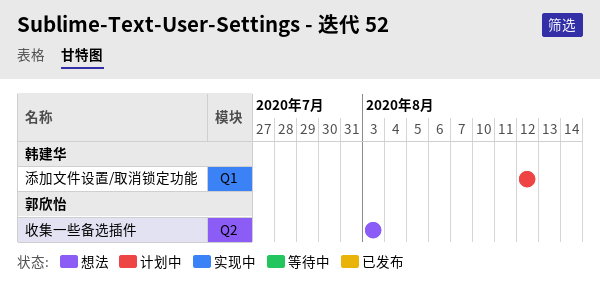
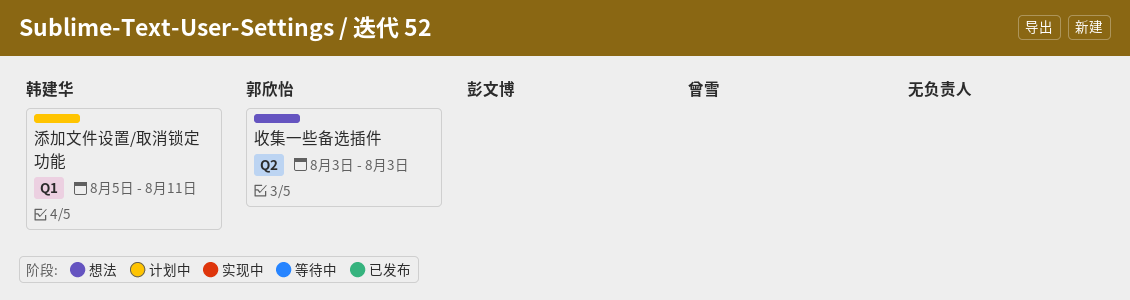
添加文件设置/取消锁定功能, start: Aug 12 -> Aug 5
添加文件设置/取消锁定功能, due: Aug 12 -> Aug 11

